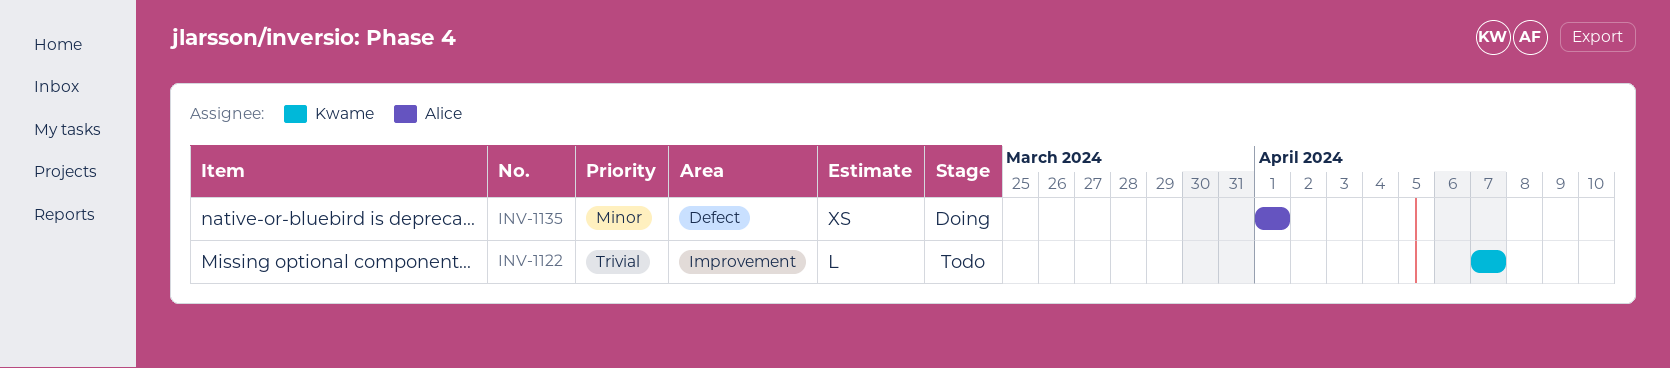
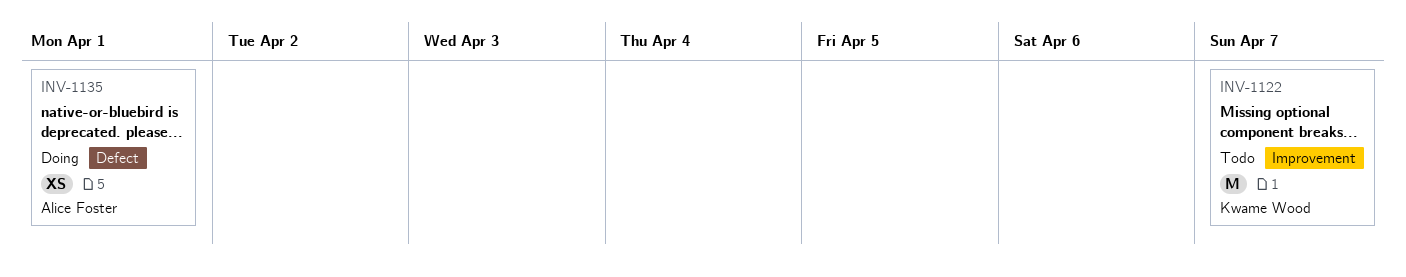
INV-1122, estimate: L -> M

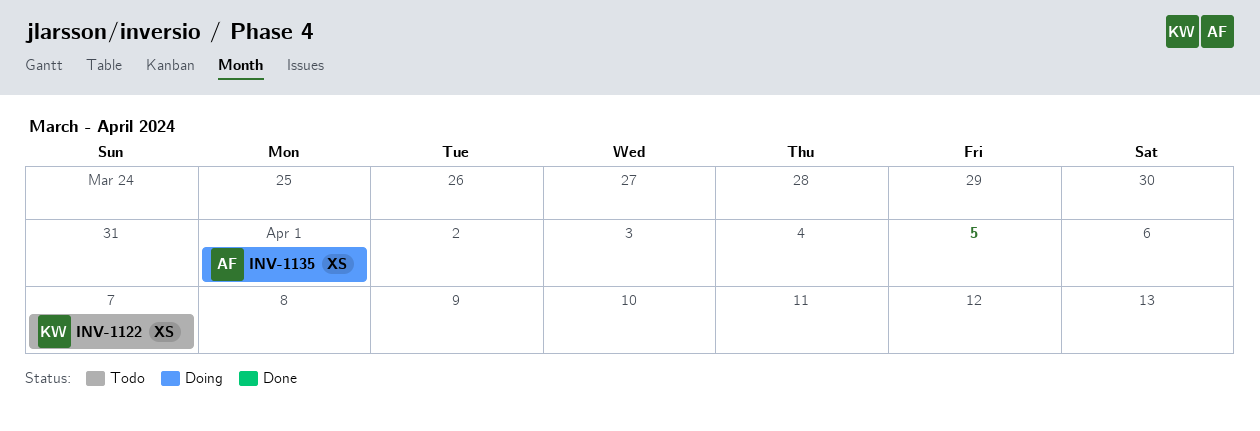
INV-1122, estimate: M -> XS

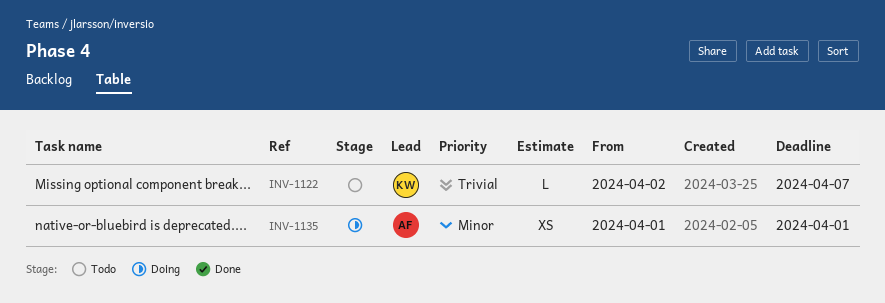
INV-1122, estimate: XS -> L
INV-1122, start: Apr 7 -> Apr 2

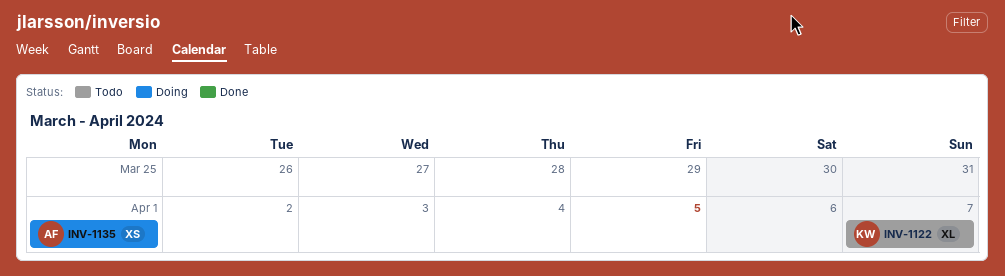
INV-1122, estimate: L -> XL
INV-1122, start: Apr 2 -> Apr 7

